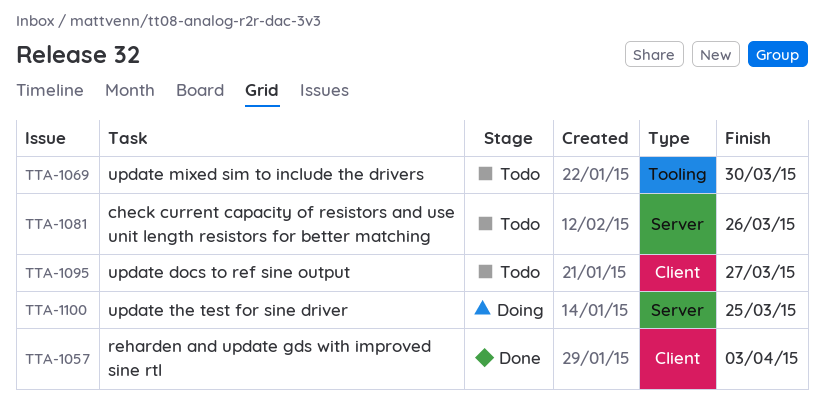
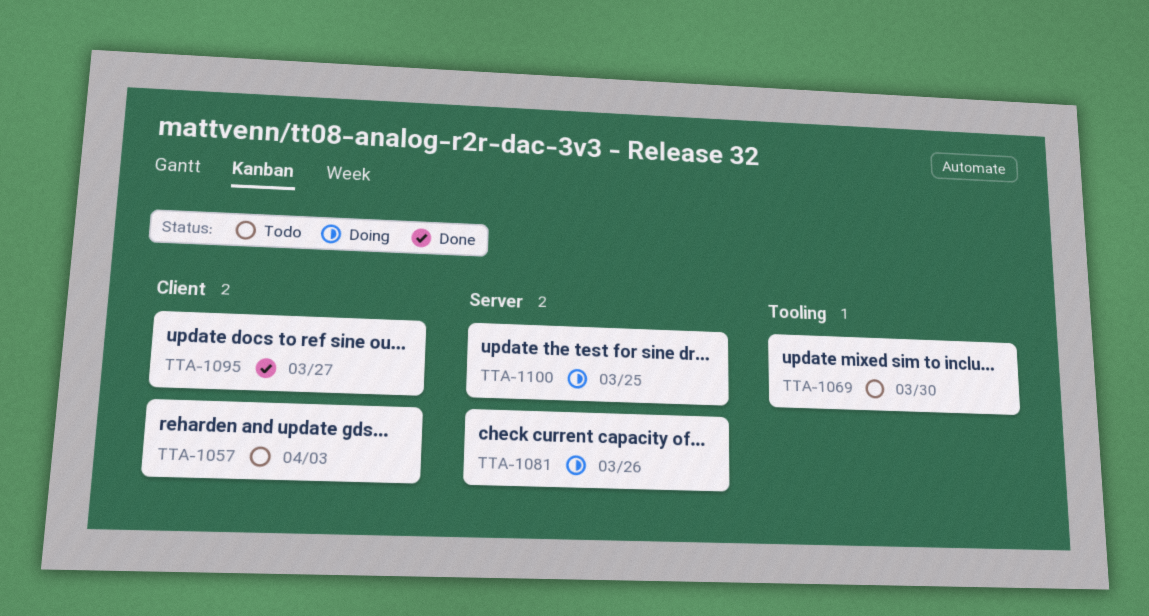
TTA-1057, status: Done -> Todo
TTA-1081, status: Todo -> Doing
TTA-1095, status: Todo -> Done

